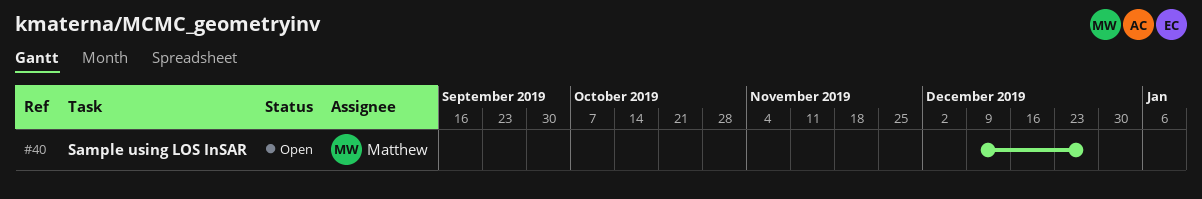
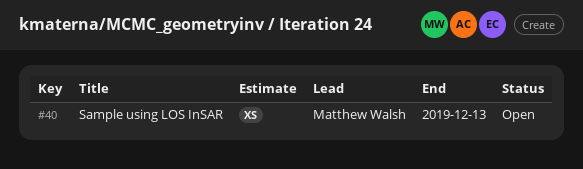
#40, due: Dec 27 -> Dec 13

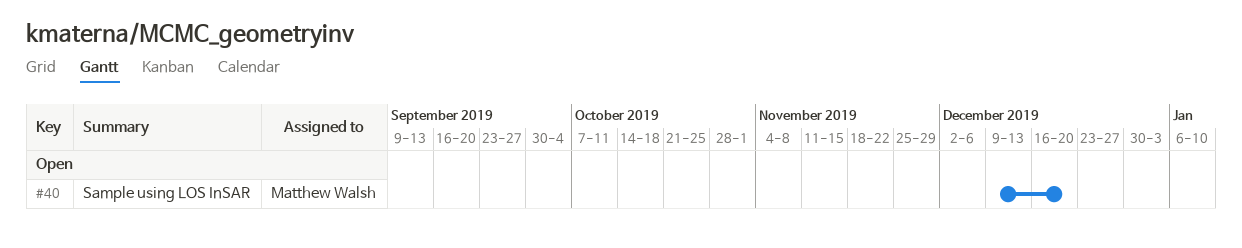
#40, due: Dec 13 -> Dec 20

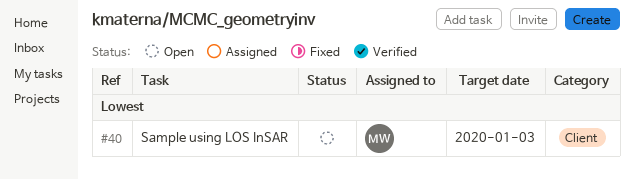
#40, due: Dec 20 -> Jan 3

